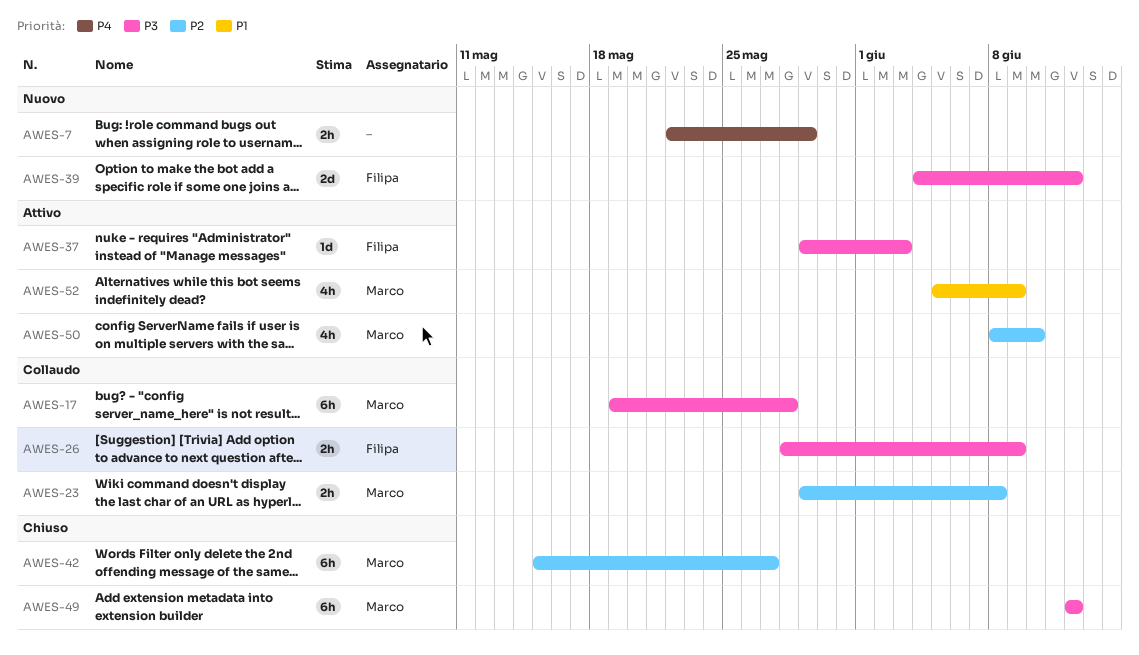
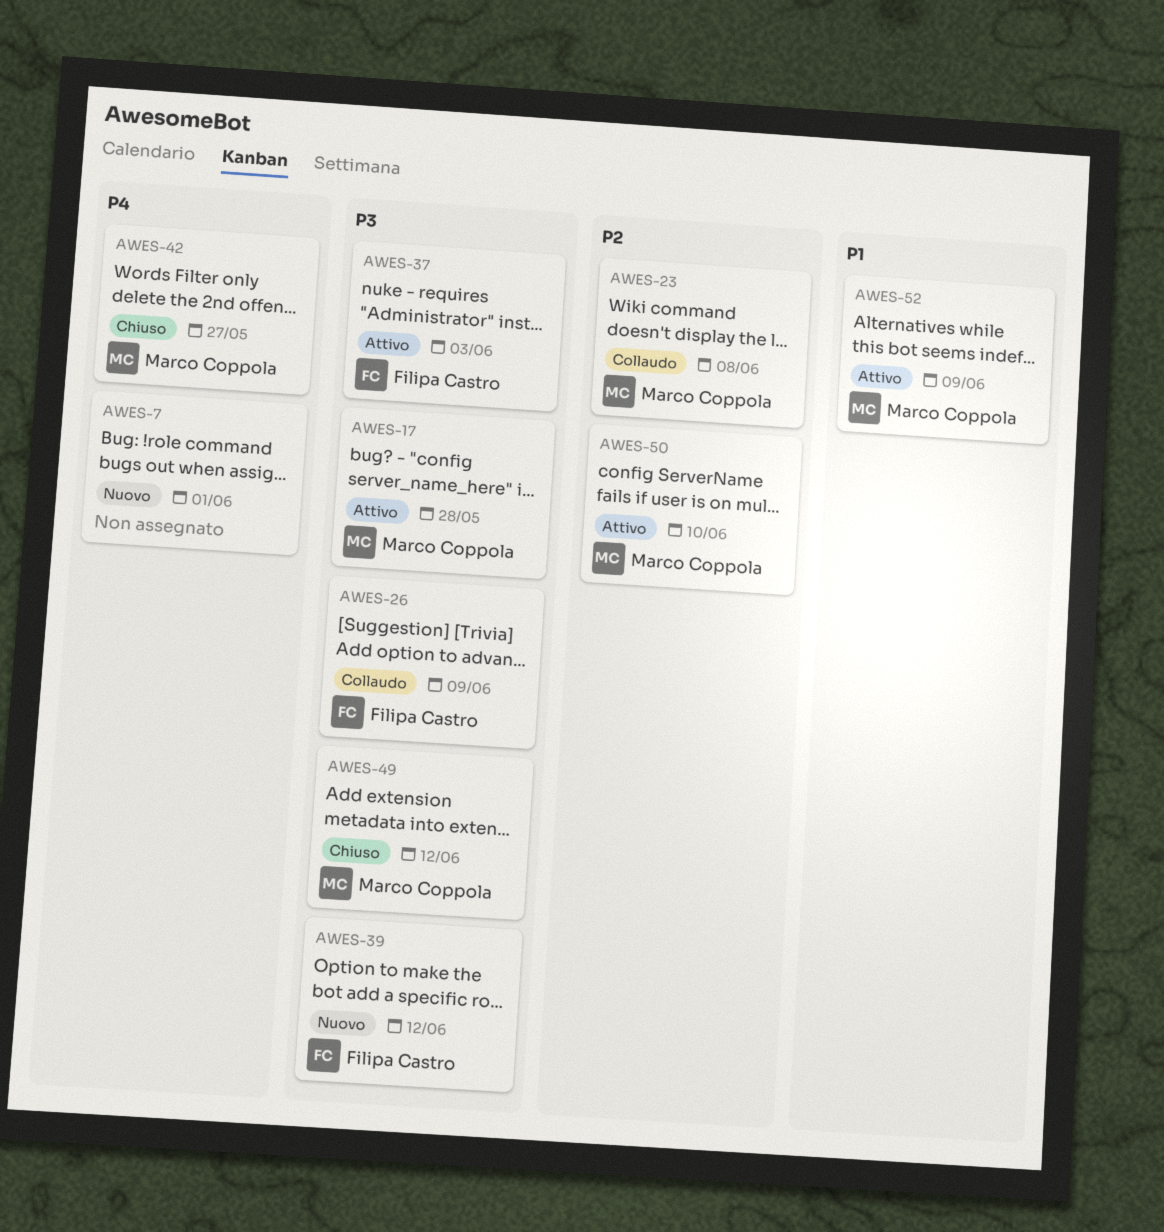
AWES-7, due: May 29 -> Jun 1
AWES-17, status: Collaudo -> Attivo
AWES-42, priority: P2 -> P4

